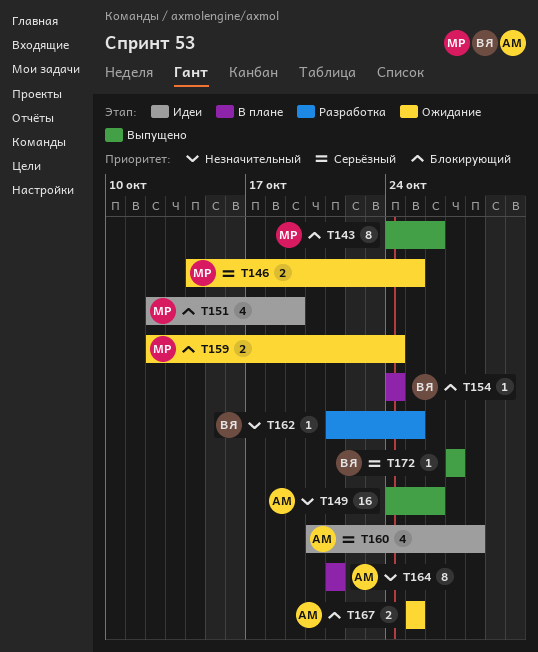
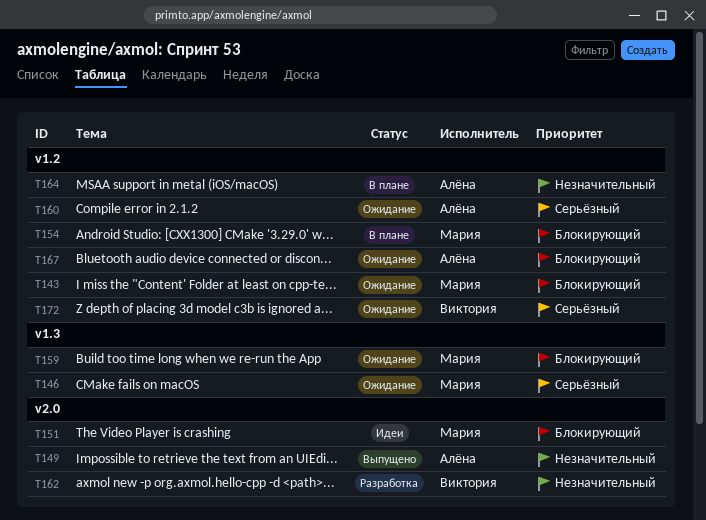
T143, status: Выпущено -> Ожидание
T154, owner: Виктория -> Мария
T160, status: Идеи -> Ожидание
T172, status: Выпущено -> Ожидание

